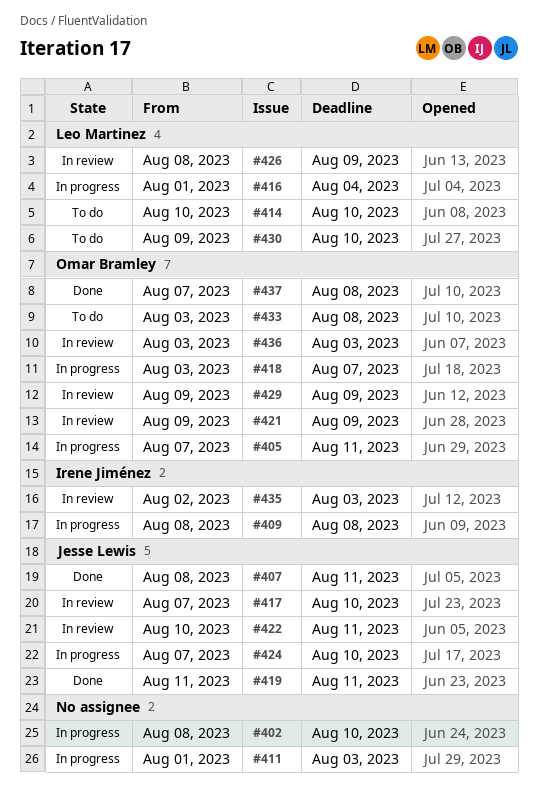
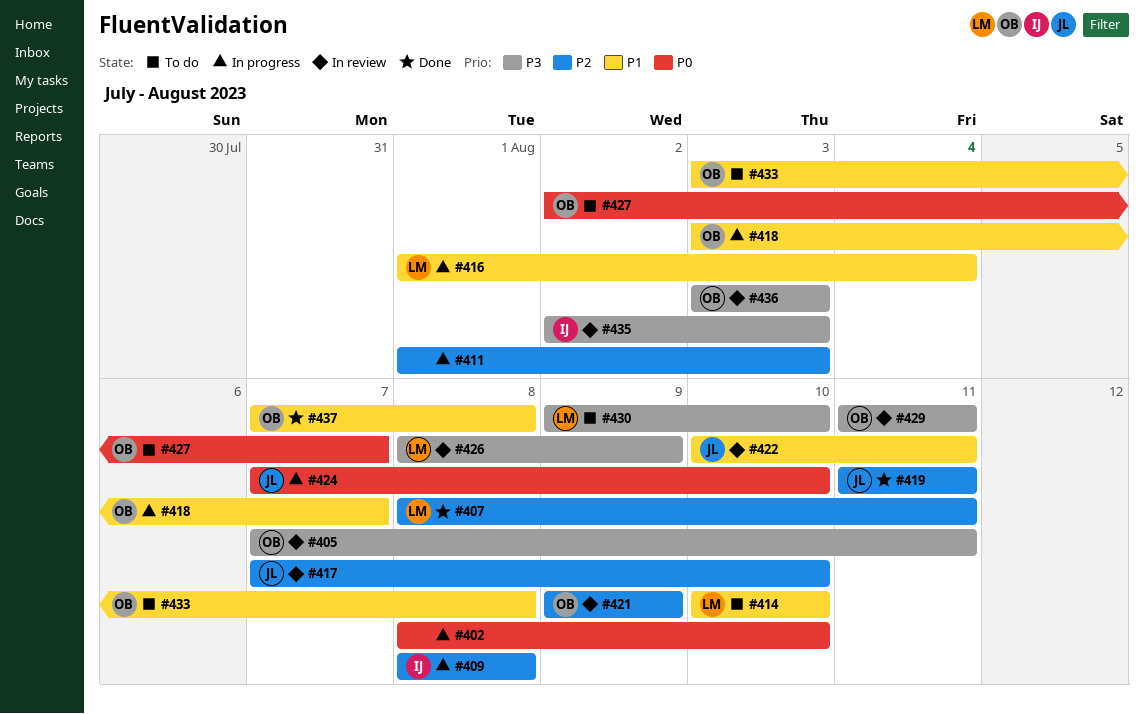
#405, status: In progress -> In review
#407, owner: Jesse Lewis -> Leo Martinez
#427: none -> present
#429, start: Aug 9 -> Aug 11
#429, due: Aug 9 -> Aug 11

